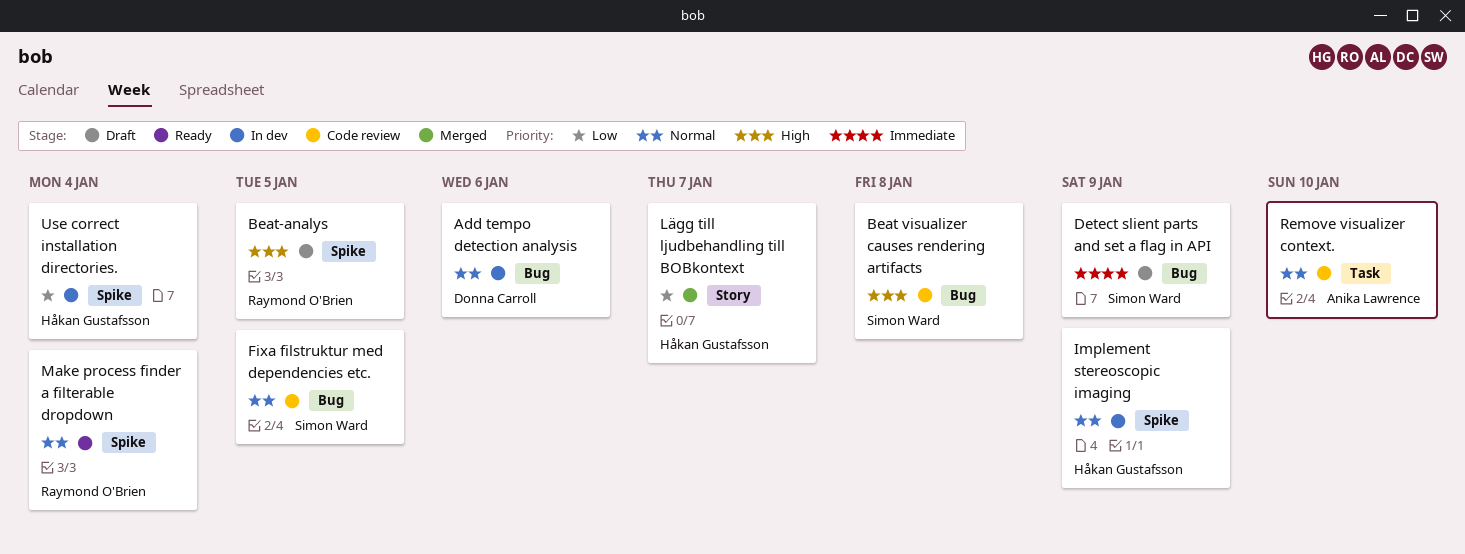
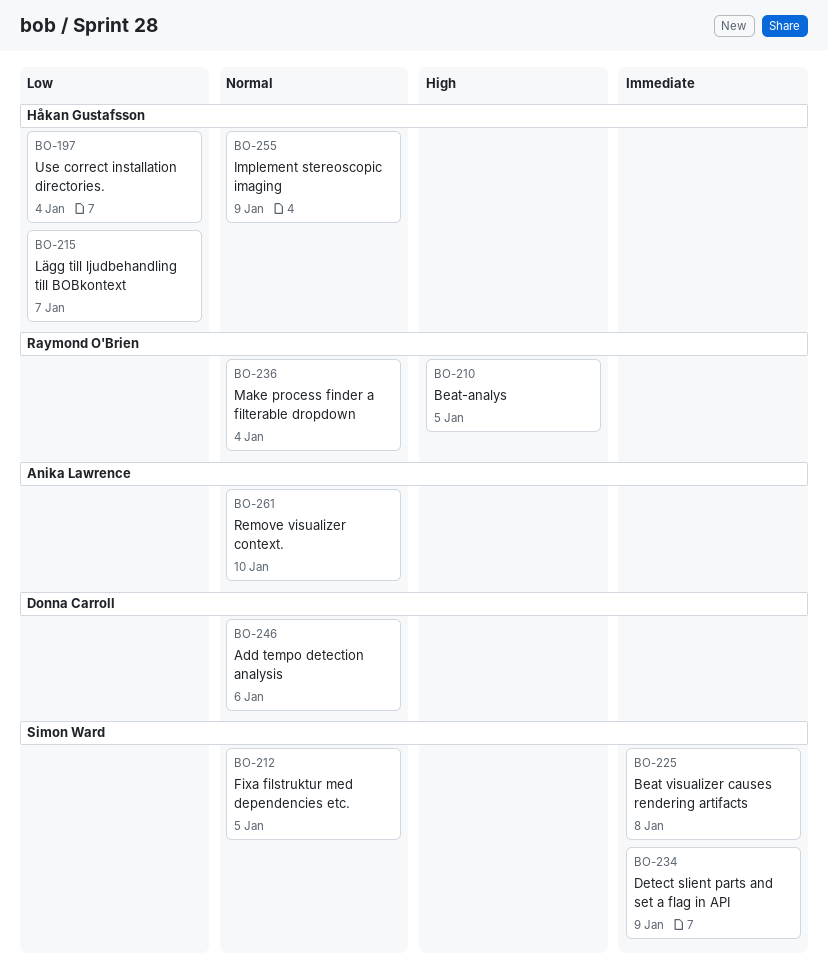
Beat visualizer causes rendering artifacts, priority: High -> Immediate

